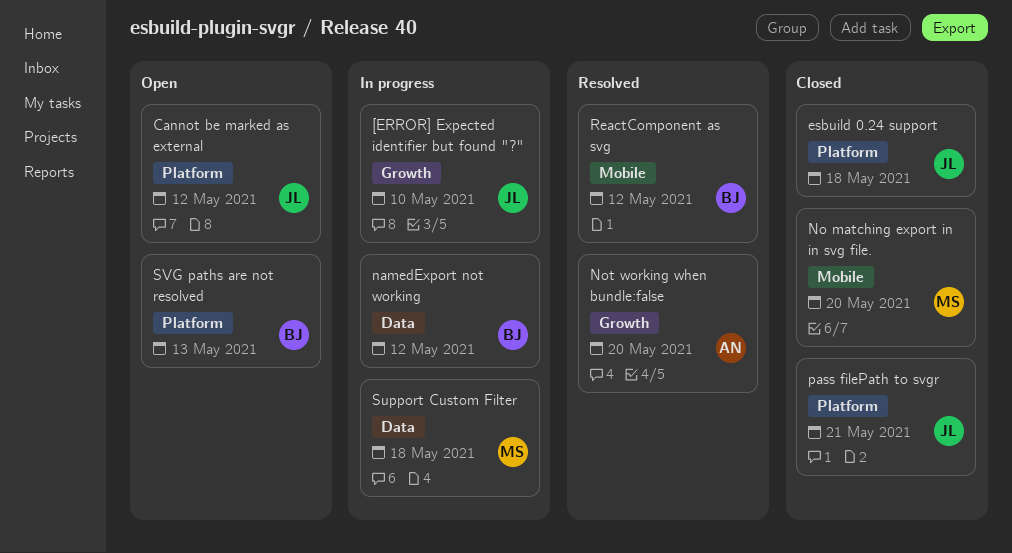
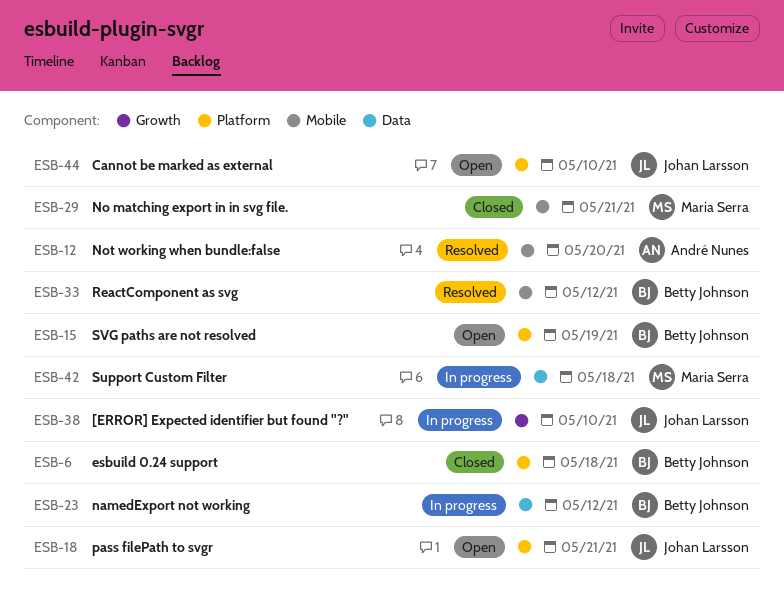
Cannot be marked as external, due: May 12 -> May 10
esbuild 0.24 support, owner: Johan Larsson -> Betty Johnson
No matching export in in svg file., due: May 20 -> May 21
Not working when bundle:false, label: Growth -> Mobile
pass filePath to svgr, status: Closed -> Open
SVG paths are not resolved, due: May 13 -> May 19

